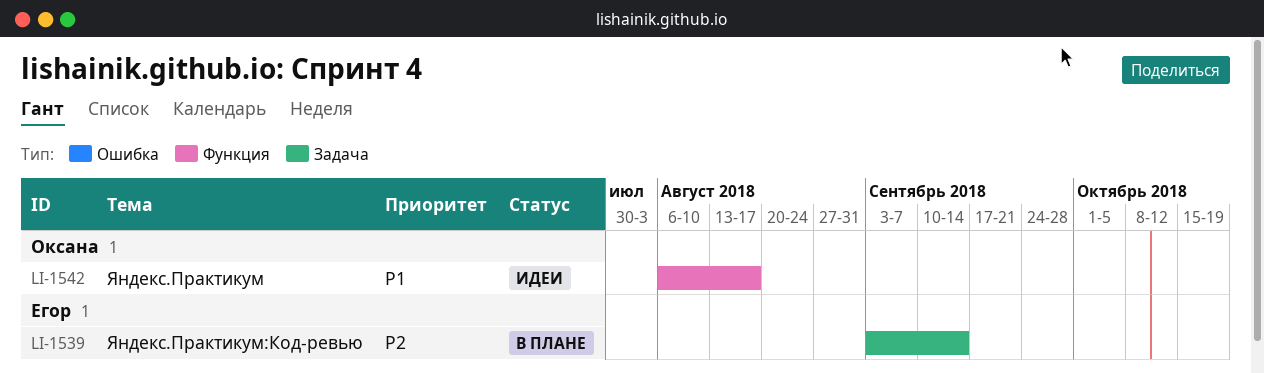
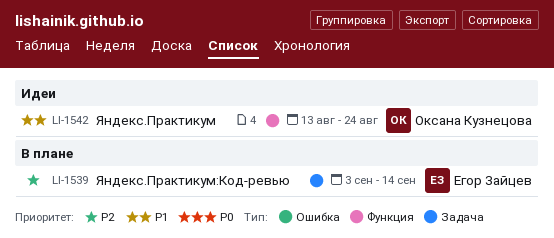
LI-1542, start: Aug 6 -> Aug 13
LI-1542, due: Aug 17 -> Aug 24

